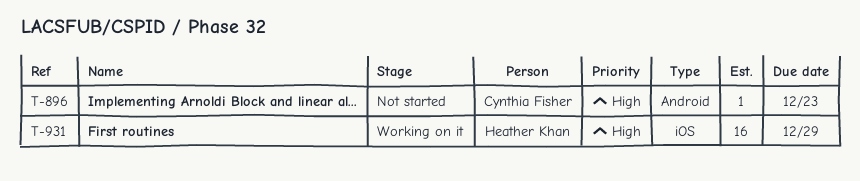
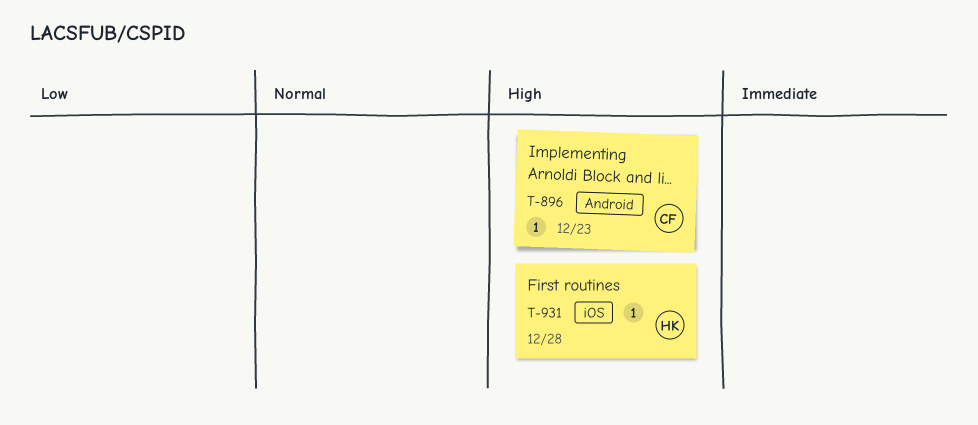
T-931, estimate: 16 -> 1
T-931, due: Dec 29 -> Dec 28

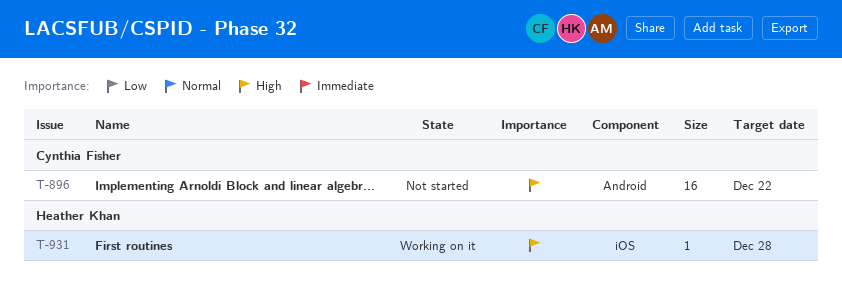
T-896, estimate: 1 -> 16
T-896, due: Dec 23 -> Dec 22

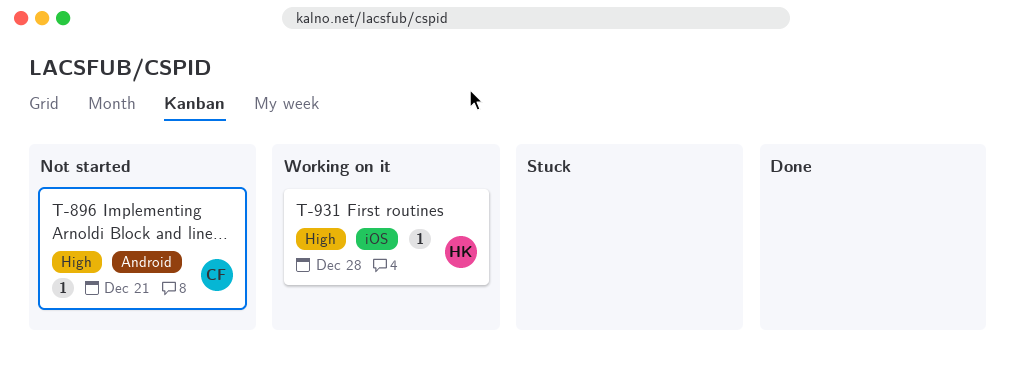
T-896, estimate: 16 -> 1
T-896, due: Dec 22 -> Dec 21

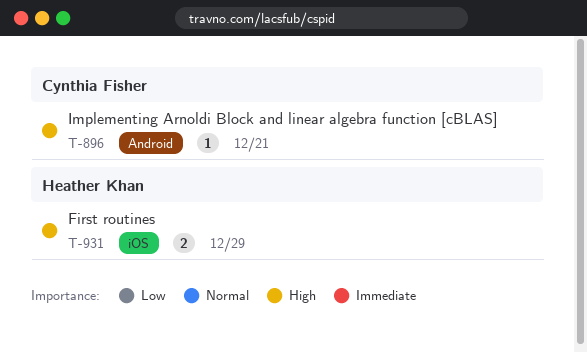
T-931, estimate: 1 -> 2
T-931, due: Dec 28 -> Dec 29

